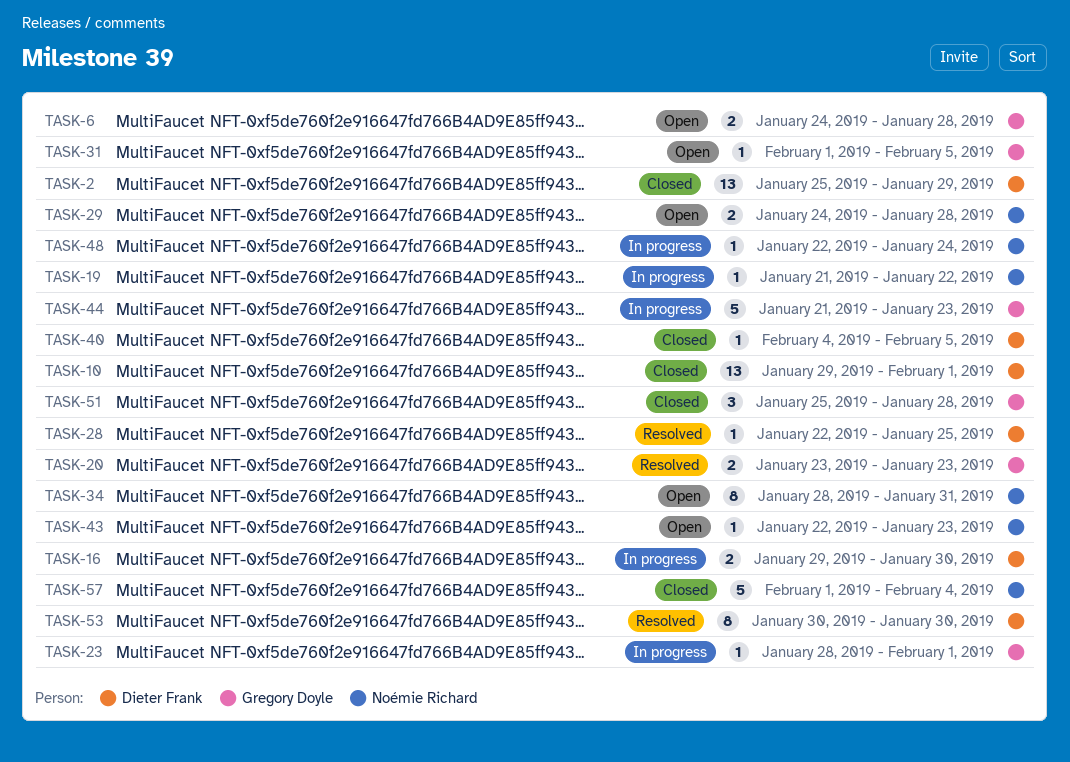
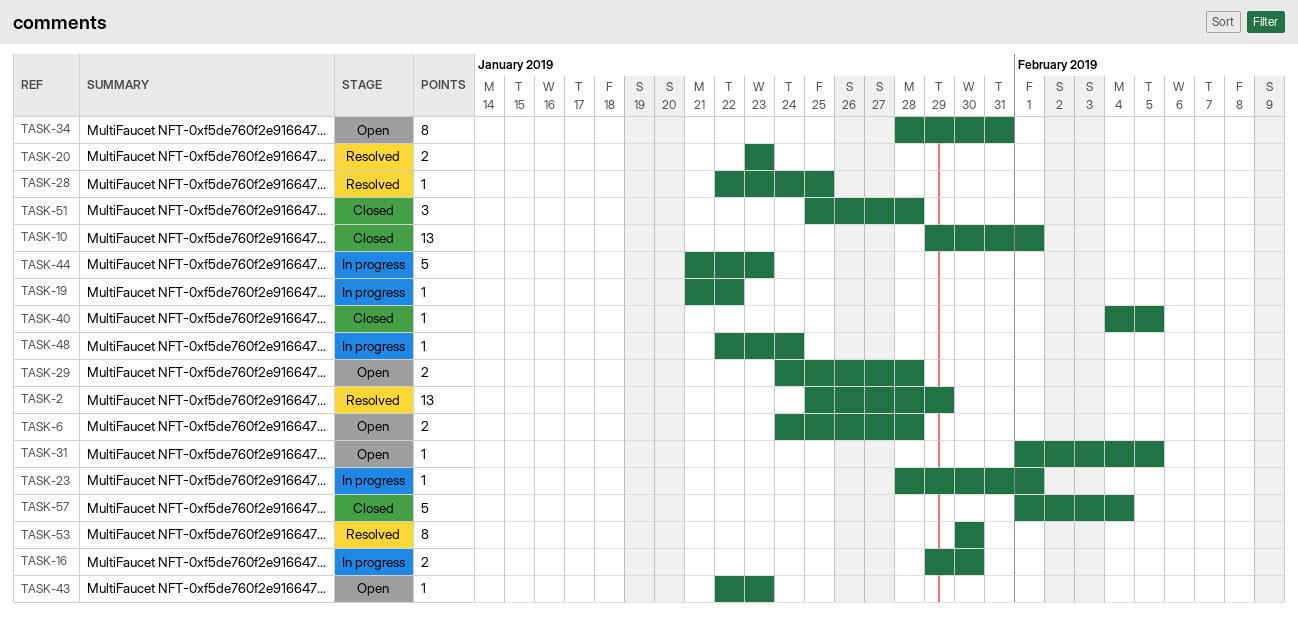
TASK-2, status: Closed -> Resolved

